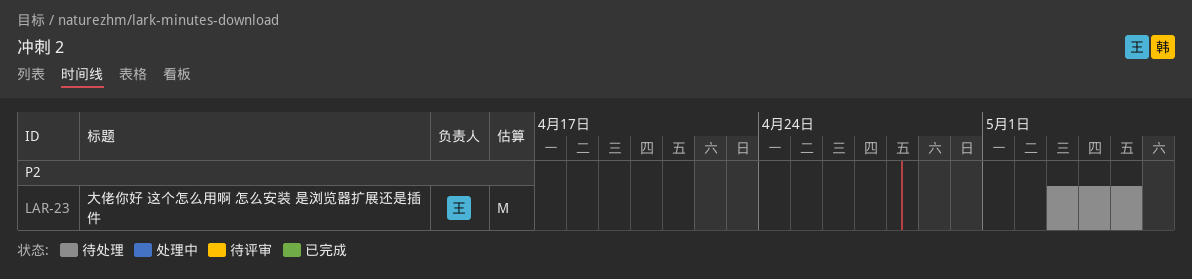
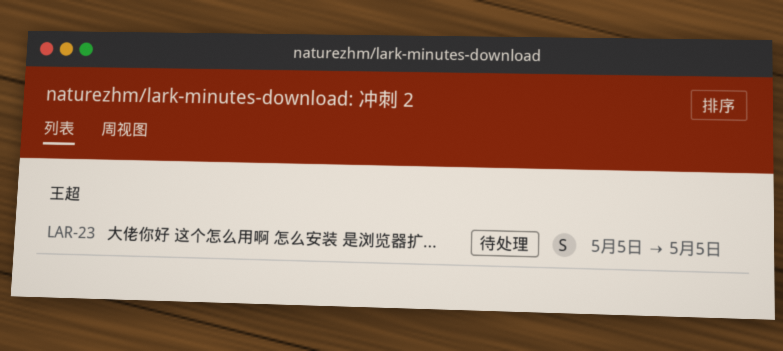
LAR-23, estimate: M -> S
LAR-23, start: May 3 -> May 5

